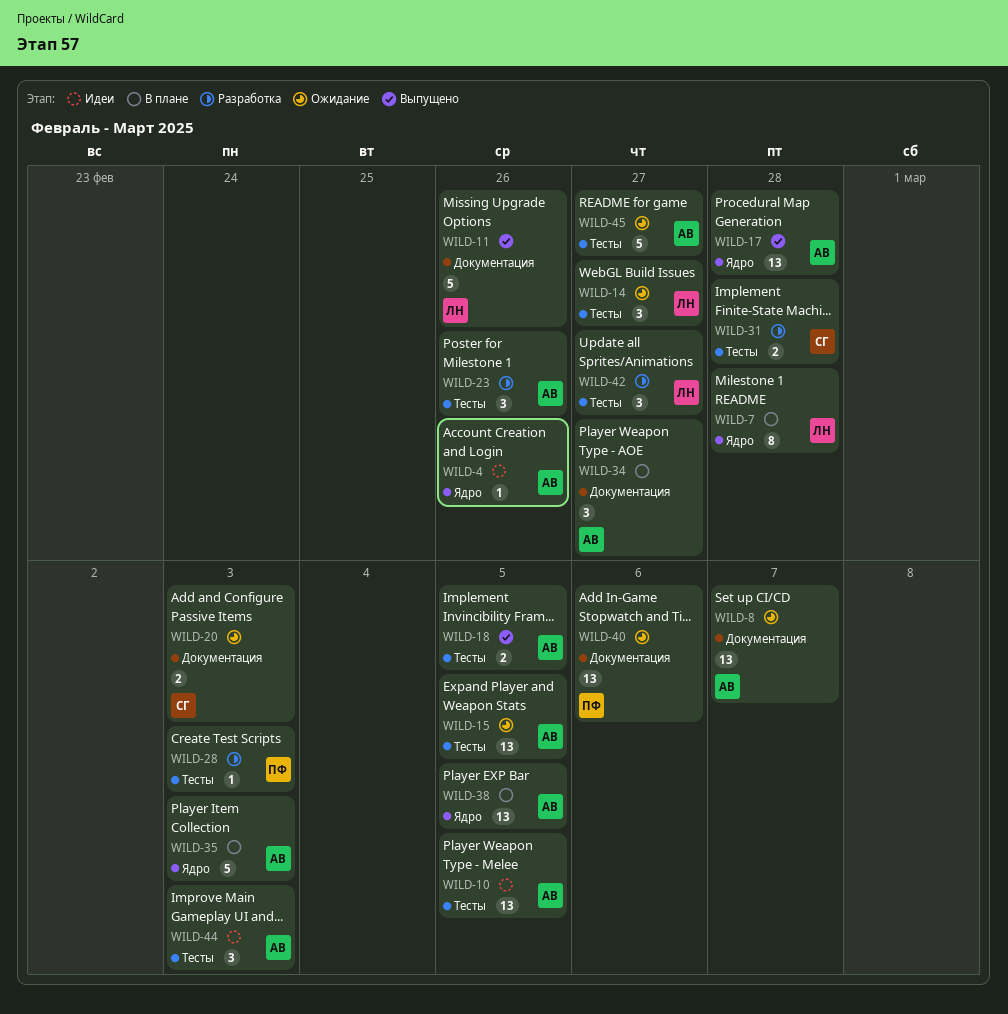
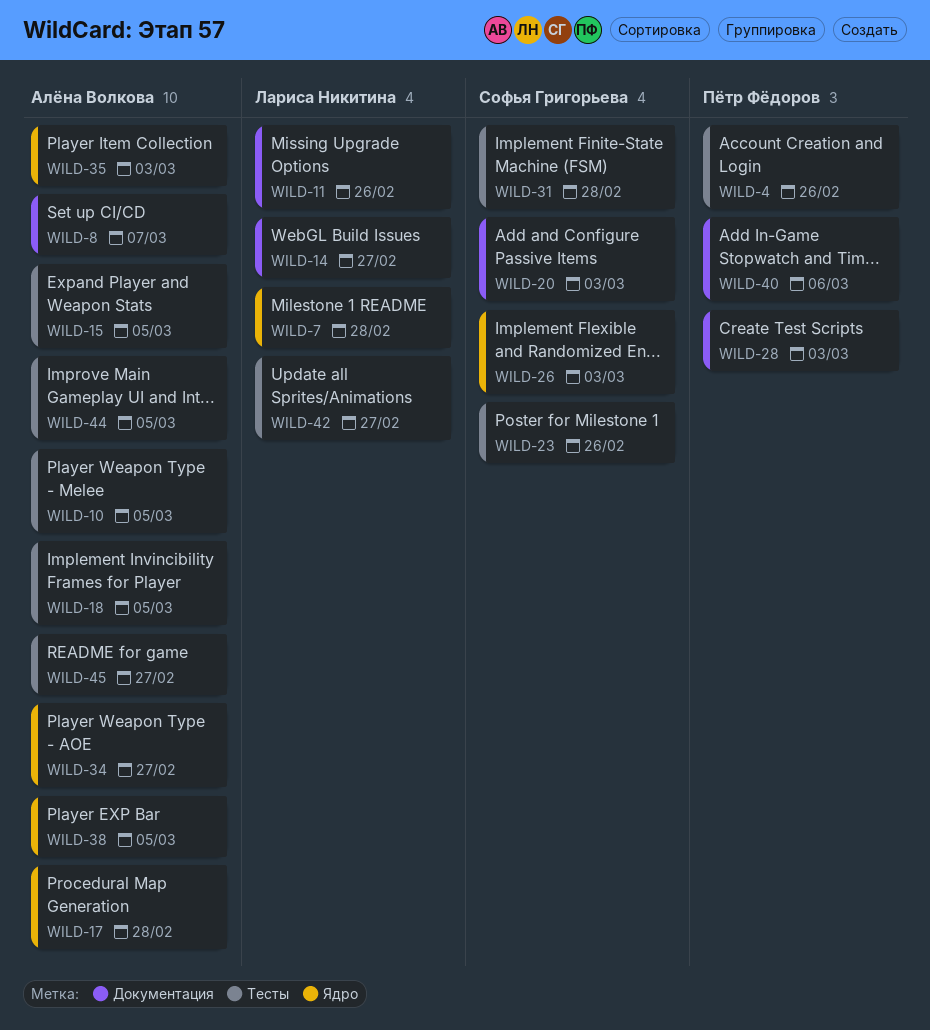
WILD-4, owner: Алёна Волкова -> Пётр Фёдоров
WILD-4, label: Ядро -> Тесты
WILD-14, label: Тесты -> Документация
WILD-23, owner: Алёна Волкова -> Софья Григорьева
WILD-26: none -> present
WILD-28, label: Тесты -> Документация
WILD-34, label: Документация -> Ядро
WILD-44, due: Mar 3 -> Mar 5

